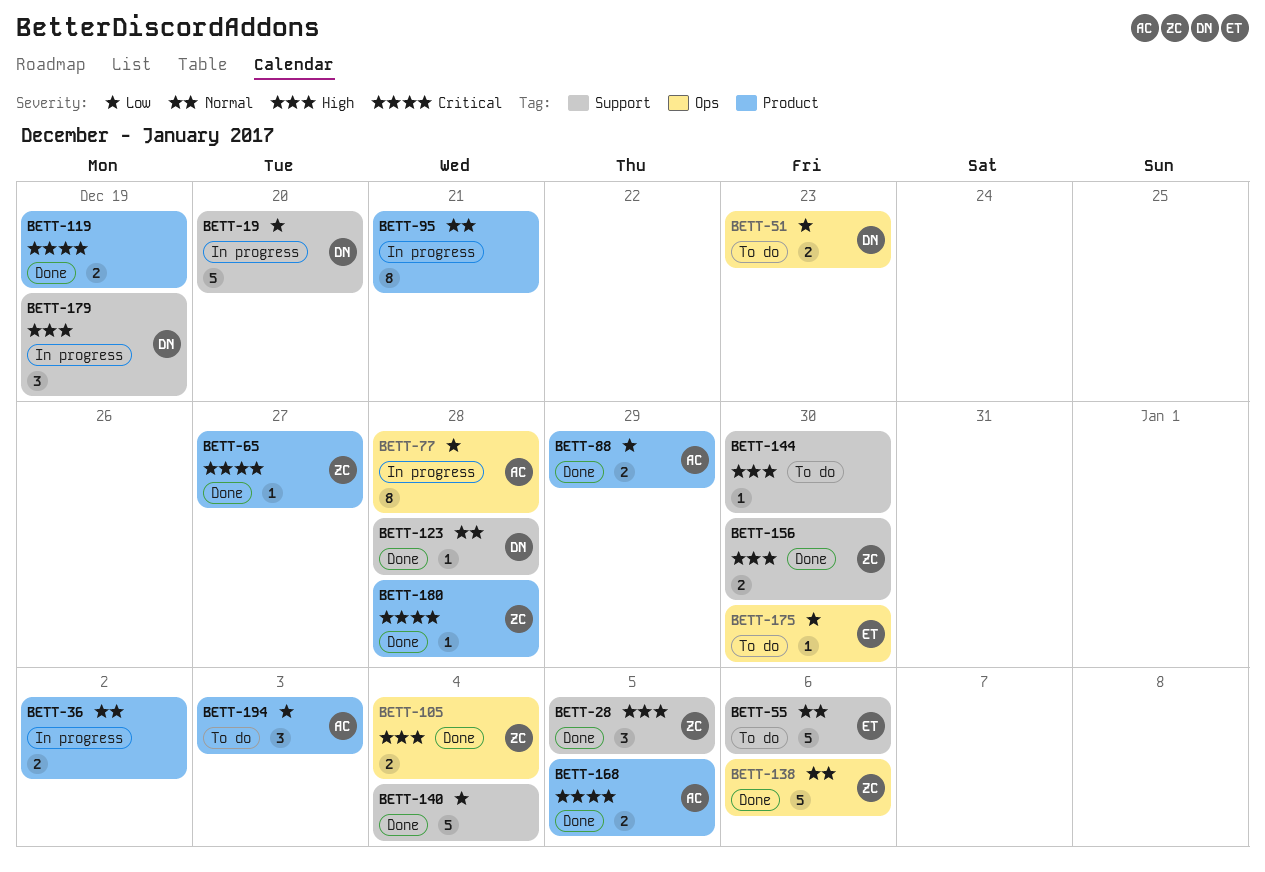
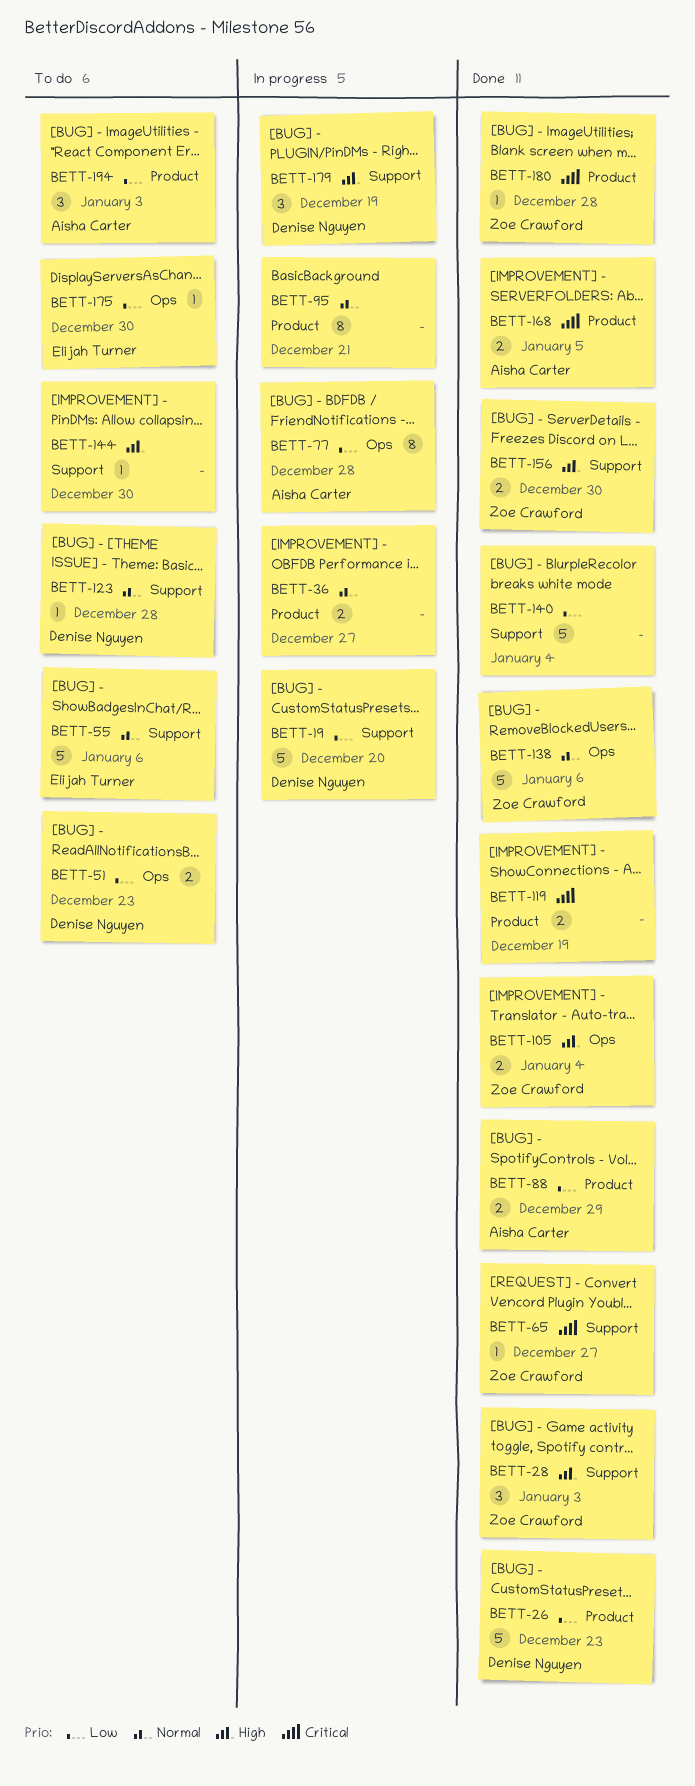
BETT-26: none -> present
BETT-28, due: Jan 5 -> Jan 3
BETT-36, due: Jan 2 -> Dec 27
BETT-65, label: Product -> Support
BETT-123, status: Done -> To do

